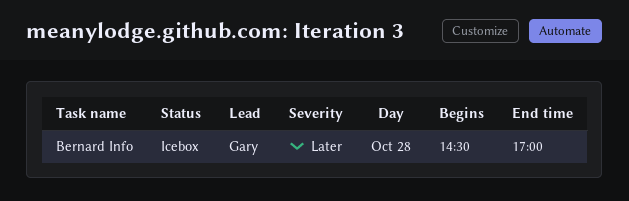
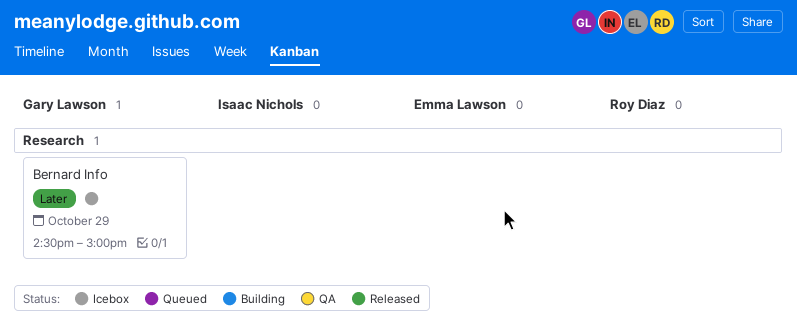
Bernard Info, day: Oct 28 -> Oct 29
Bernard Info, ends: 17:00 -> 15:00

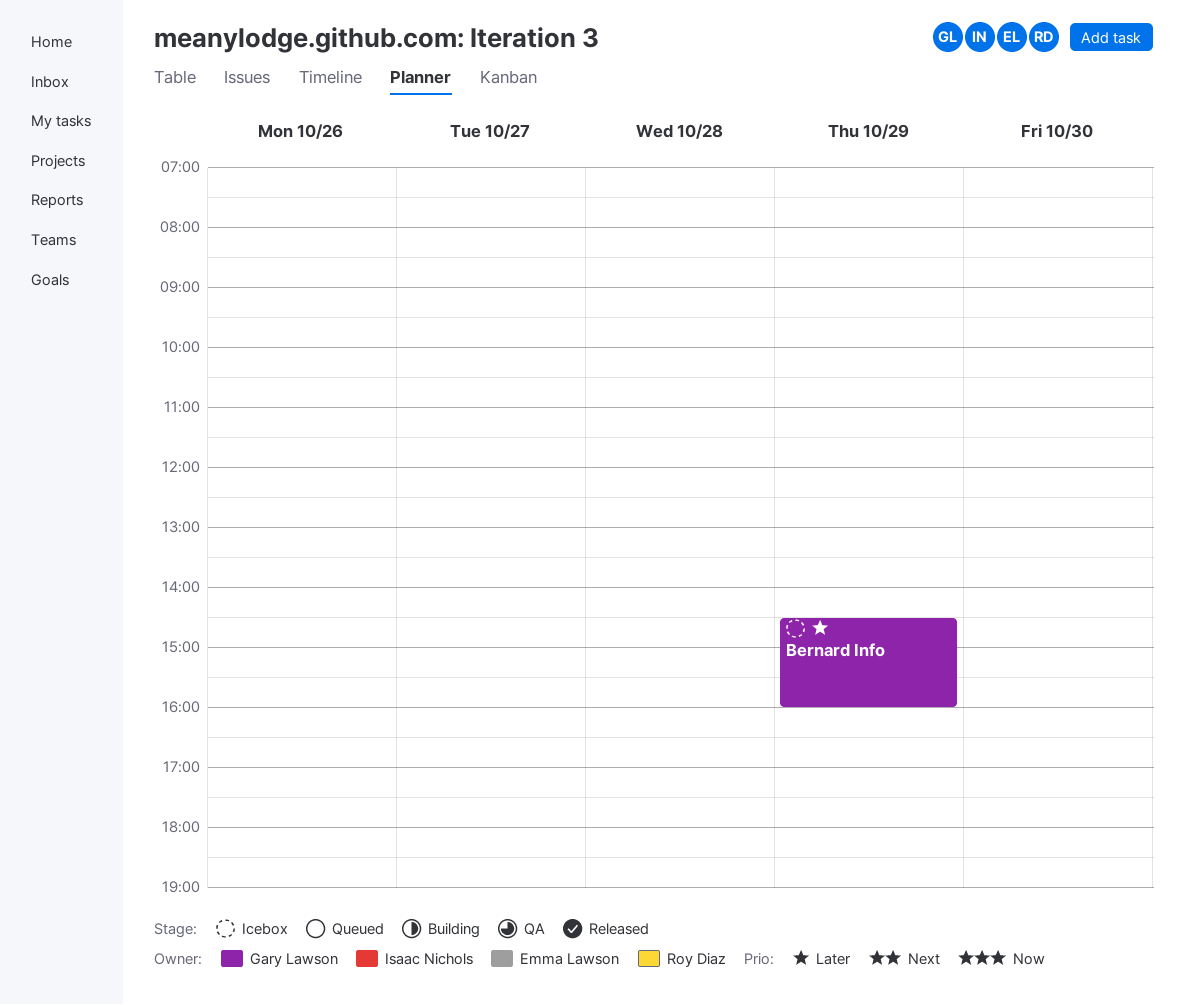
Bernard Info, ends: 15:00 -> 16:00

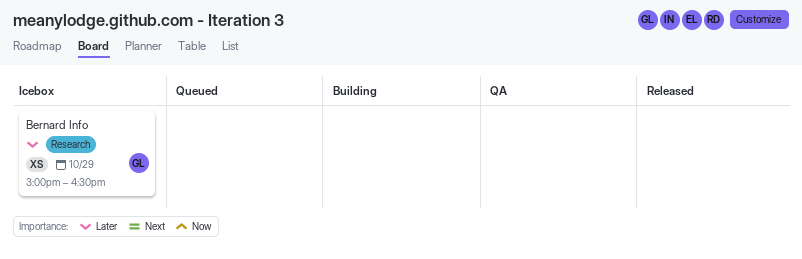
Bernard Info, begins: 14:30 -> 15:00
Bernard Info, ends: 16:00 -> 16:30

